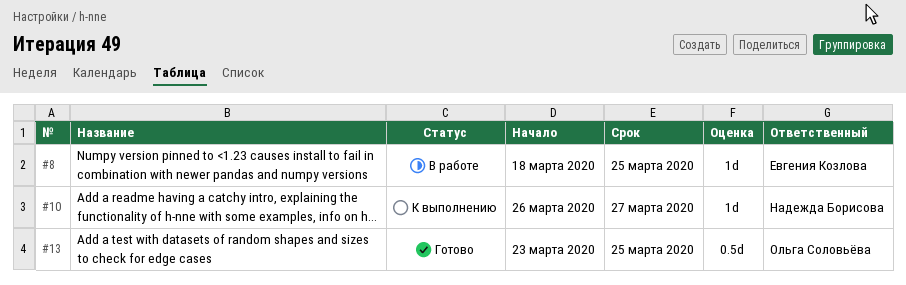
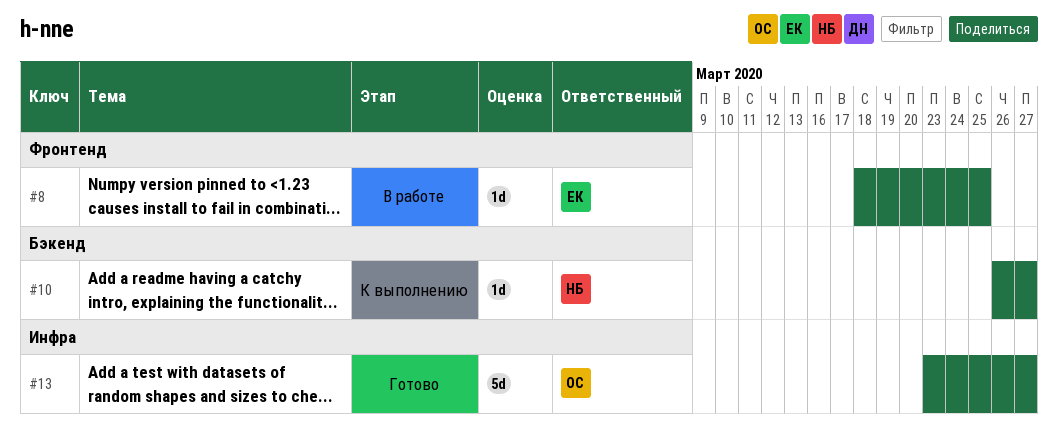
#13, estimate: 0.5d -> 5d
#13, due: Mar 25 -> Mar 27

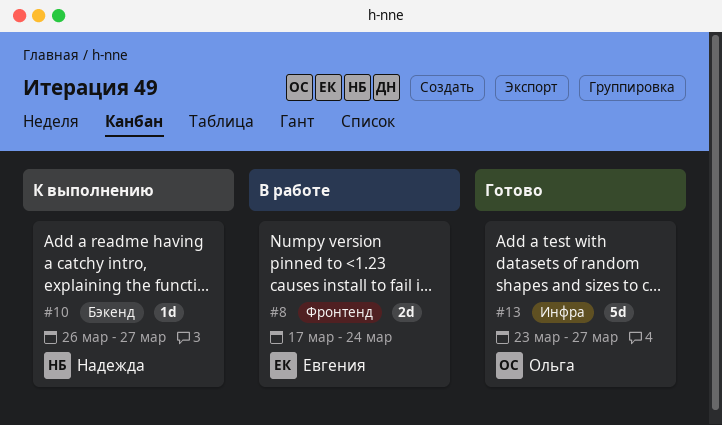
#8, estimate: 1d -> 2d
#8, start: Mar 18 -> Mar 17
#8, due: Mar 25 -> Mar 24

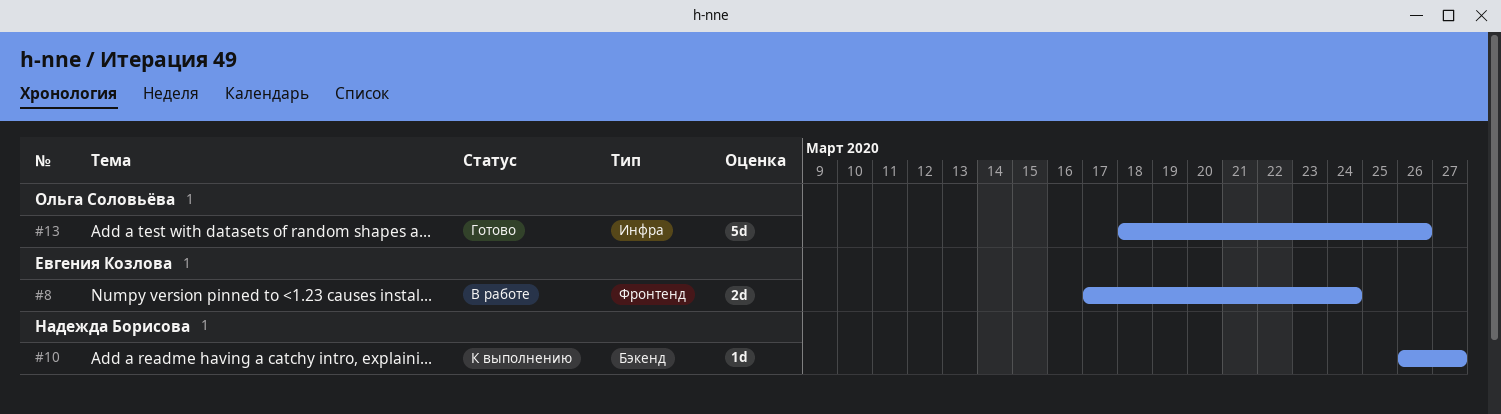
#13, start: Mar 23 -> Mar 18
#13, due: Mar 27 -> Mar 26

